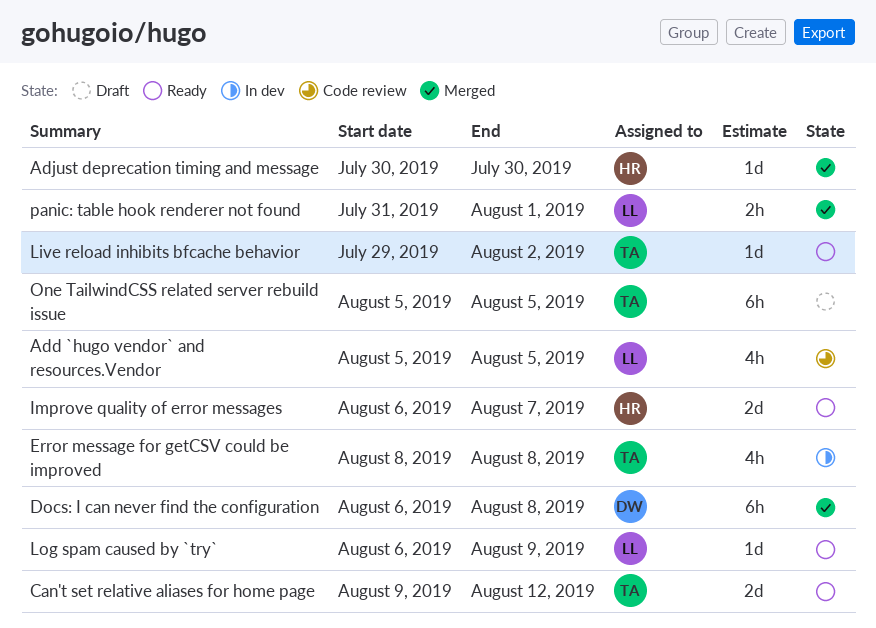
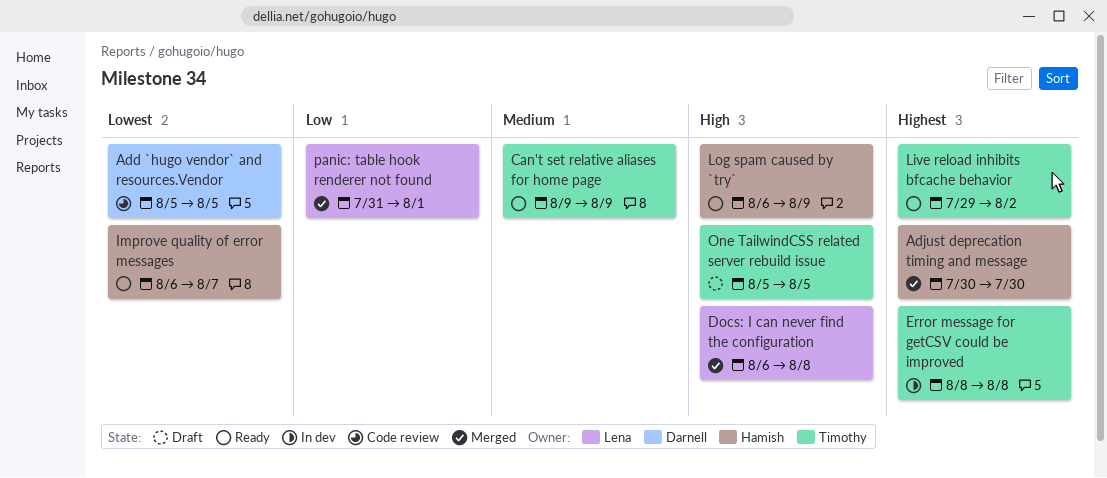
Add `hugo vendor` and resources.Vendor, owner: Lena -> Darnell
Can't set relative aliases for home page, due: Aug 12 -> Aug 9
Docs: I can never find the configuration, owner: Darnell -> Lena
Log spam caused by `try`, owner: Lena -> Hamish

